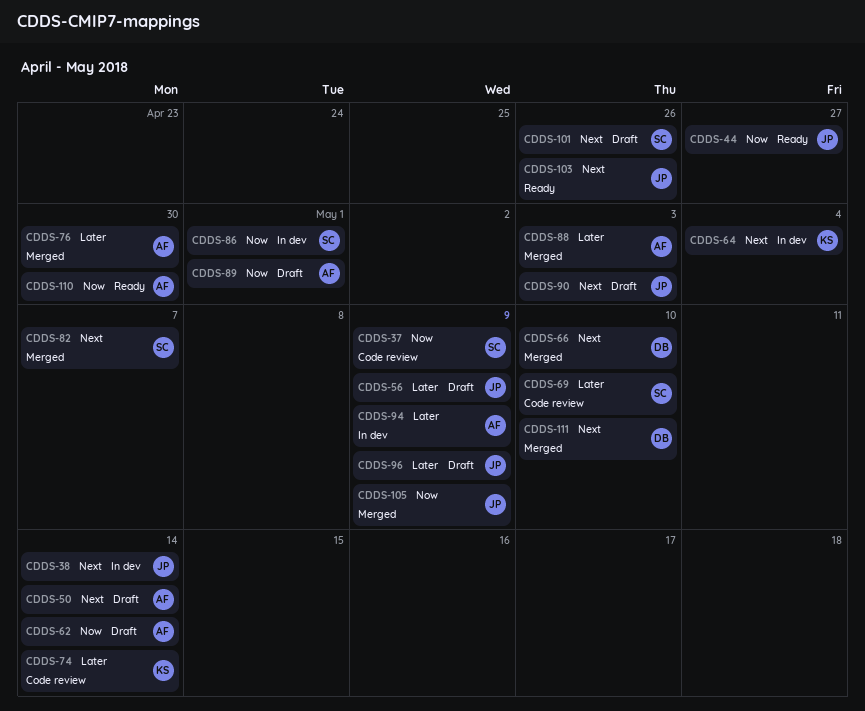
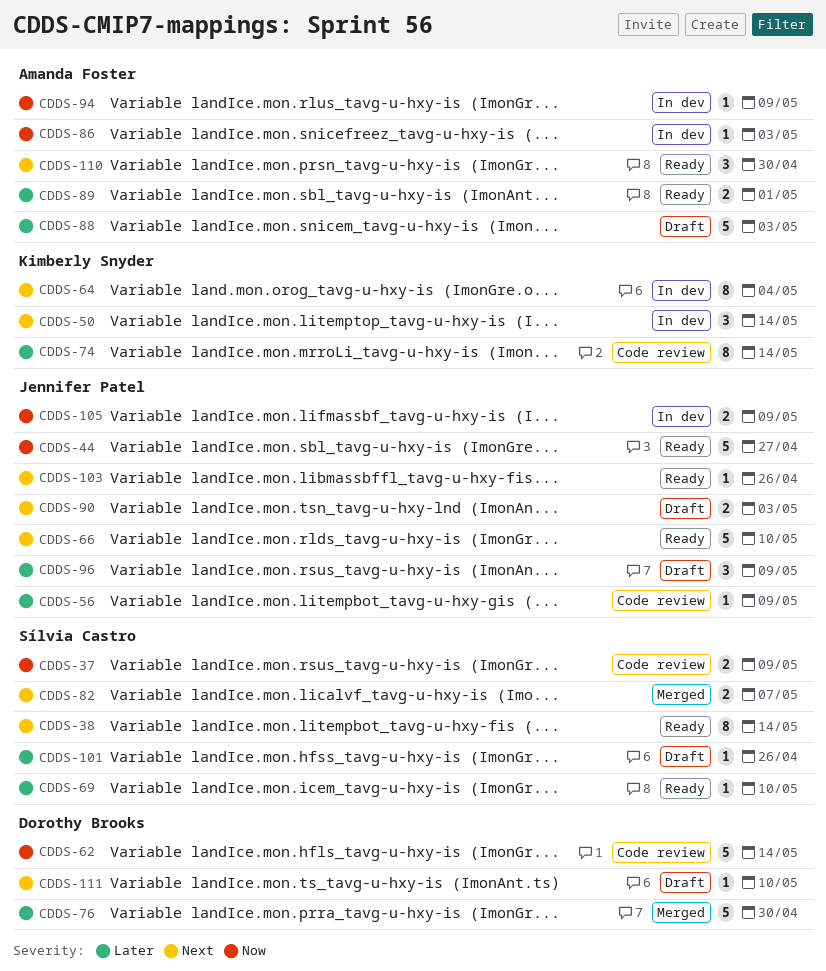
CDDS-38, status: In dev -> Ready
CDDS-38, owner: Jennifer Patel -> Sílvia Castro
CDDS-50, status: Draft -> In dev
CDDS-50, owner: Amanda Foster -> Kimberly Snyder
CDDS-56, status: Draft -> Code review
CDDS-62, status: Draft -> Code review
CDDS-62, owner: Amanda Foster -> Dorothy Brooks
CDDS-66, status: Merged -> Ready
CDDS-66, owner: Dorothy Brooks -> Jennifer Patel
CDDS-69, status: Code review -> Ready
CDDS-76, owner: Amanda Foster -> Dorothy Brooks
CDDS-86, owner: Sílvia Castro -> Amanda Foster
CDDS-86, due: May 1 -> May 3
CDDS-88, status: Merged -> Draft
CDDS-89, status: Draft -> Ready
CDDS-89, priority: Now -> Later
CDDS-94, priority: Later -> Now
CDDS-101, priority: Next -> Later
CDDS-105, status: Merged -> In dev
CDDS-110, priority: Now -> Next
CDDS-111, status: Merged -> Draft

